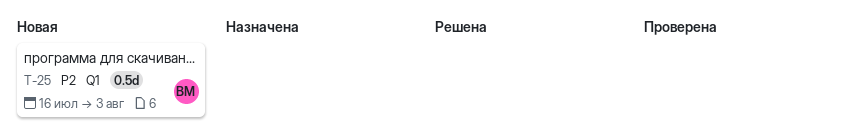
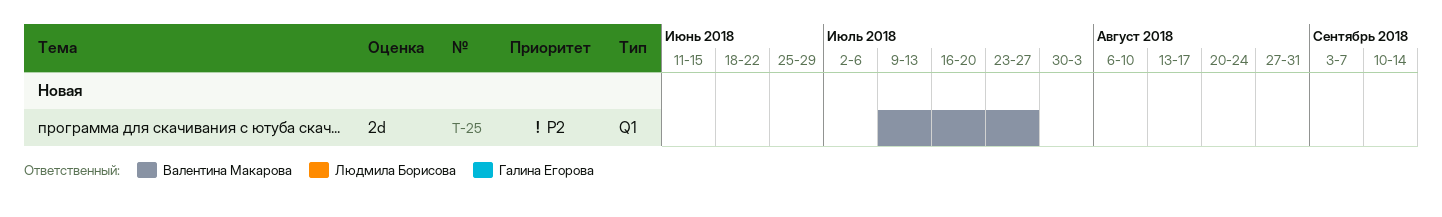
T-25, estimate: 0.5d -> 2d
T-25, start: Jul 16 -> Jul 9
T-25, due: Aug 3 -> Jul 27

